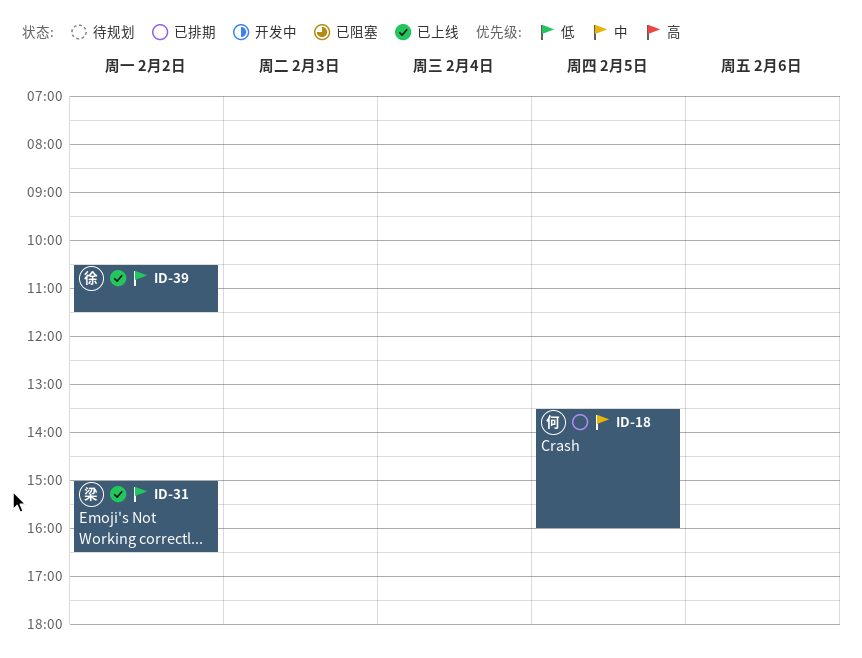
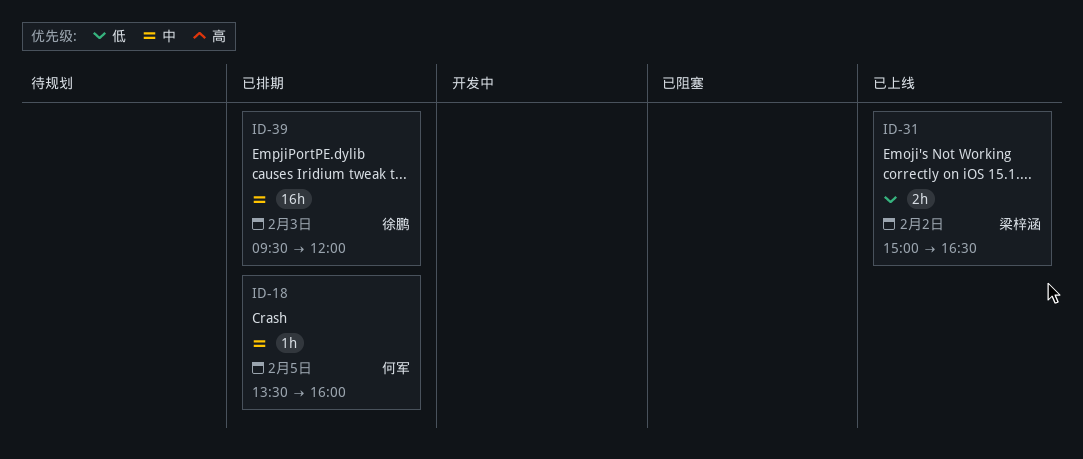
ID-39, status: 已上线 -> 已排期
ID-39, priority: 低 -> 中
ID-39, day: Feb 2 -> Feb 3
ID-39, begins: 10:30 -> 09:30
ID-39, ends: 11:30 -> 12:00

